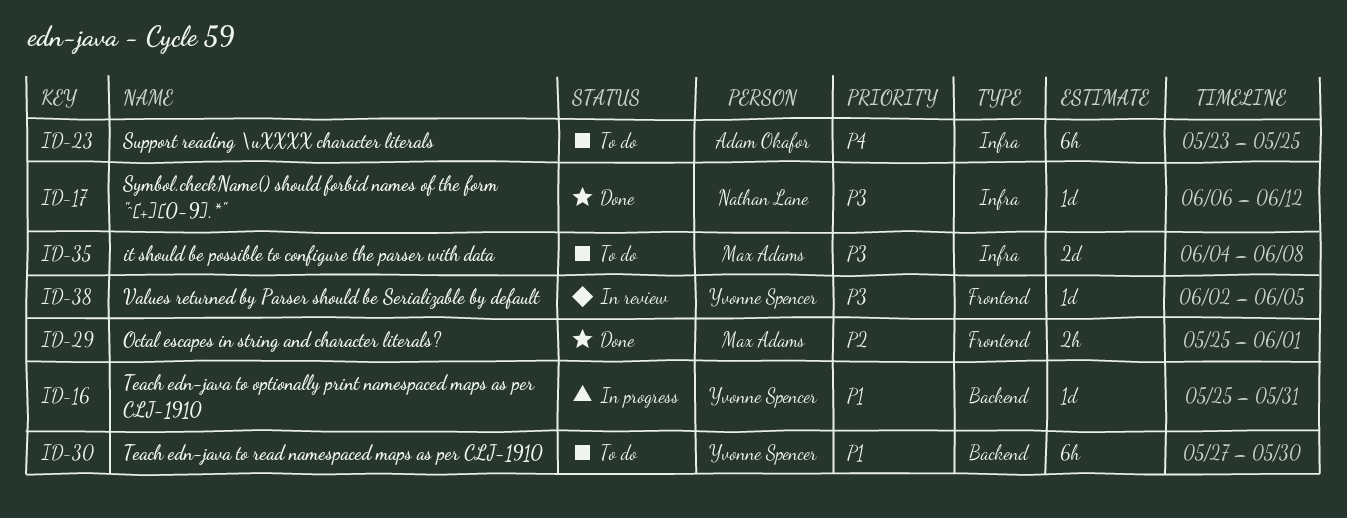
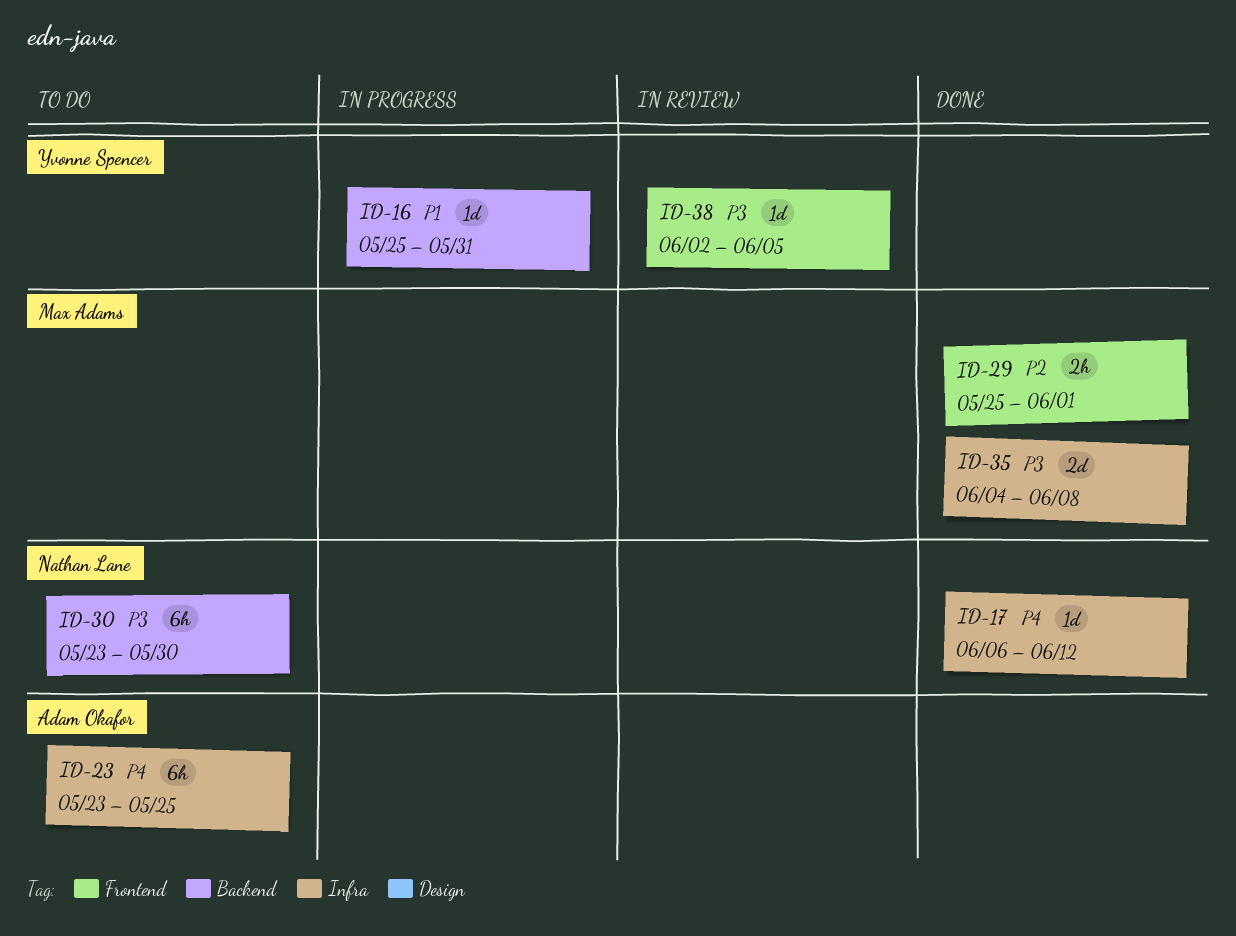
ID-17, priority: P3 -> P4
ID-30, owner: Yvonne Spencer -> Nathan Lane
ID-30, priority: P1 -> P3
ID-30, start: May 27 -> May 23
ID-35, status: To do -> Done

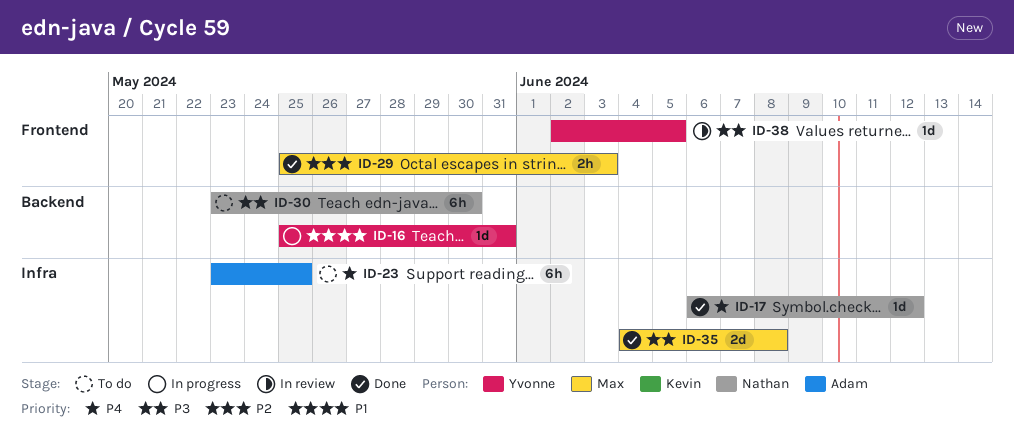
ID-29, due: Jun 1 -> Jun 3

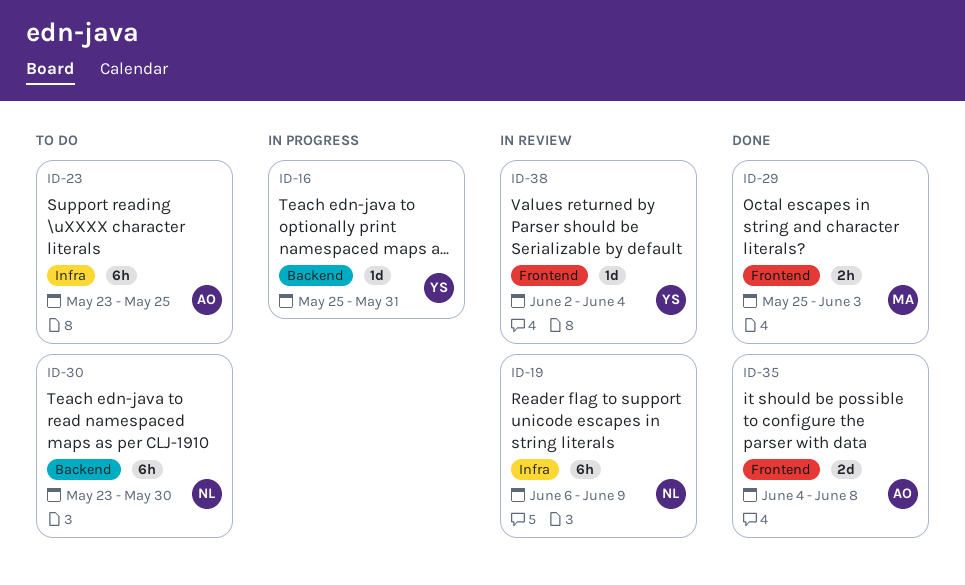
ID-17: present -> none
ID-19: none -> present
ID-35, owner: Max -> Adam
ID-35, label: Infra -> Frontend
ID-38, due: Jun 5 -> Jun 4

